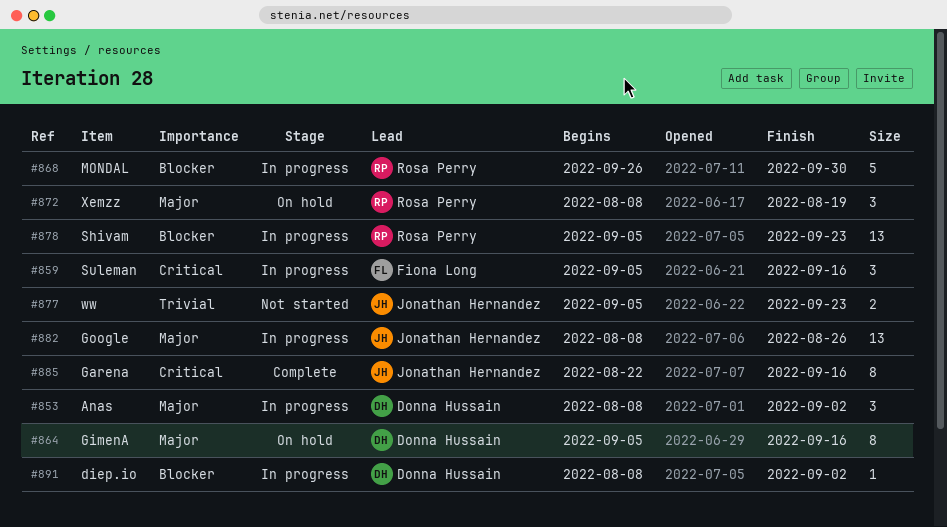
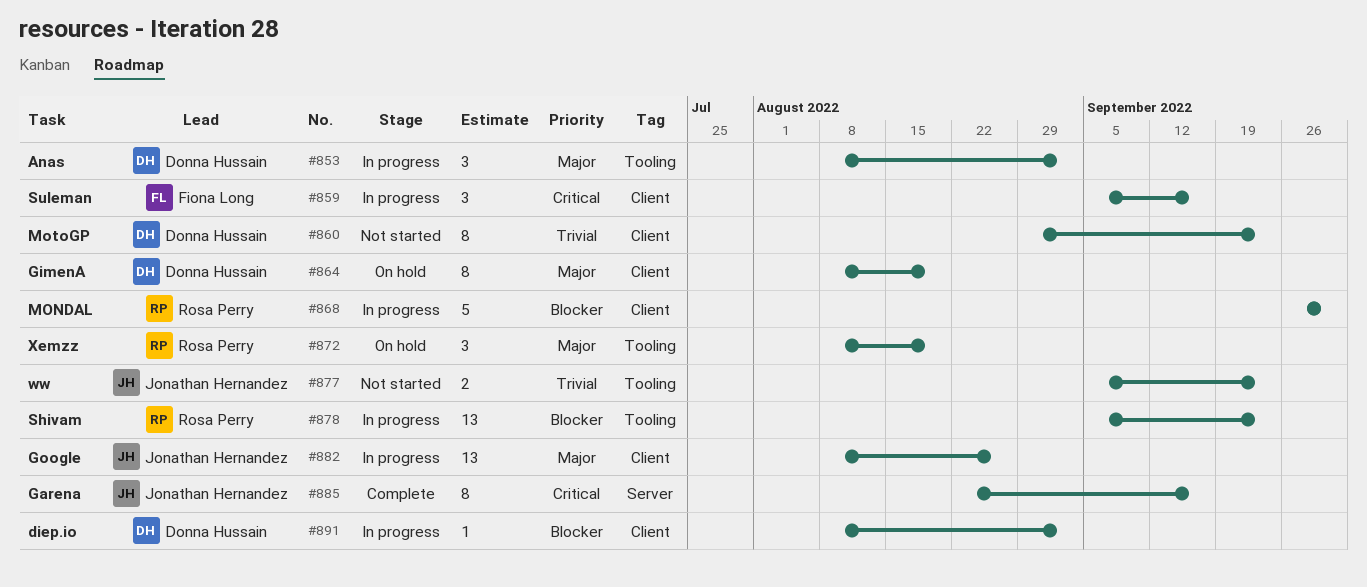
#860: none -> present
#864, start: Sep 5 -> Aug 8
#864, due: Sep 16 -> Aug 19

